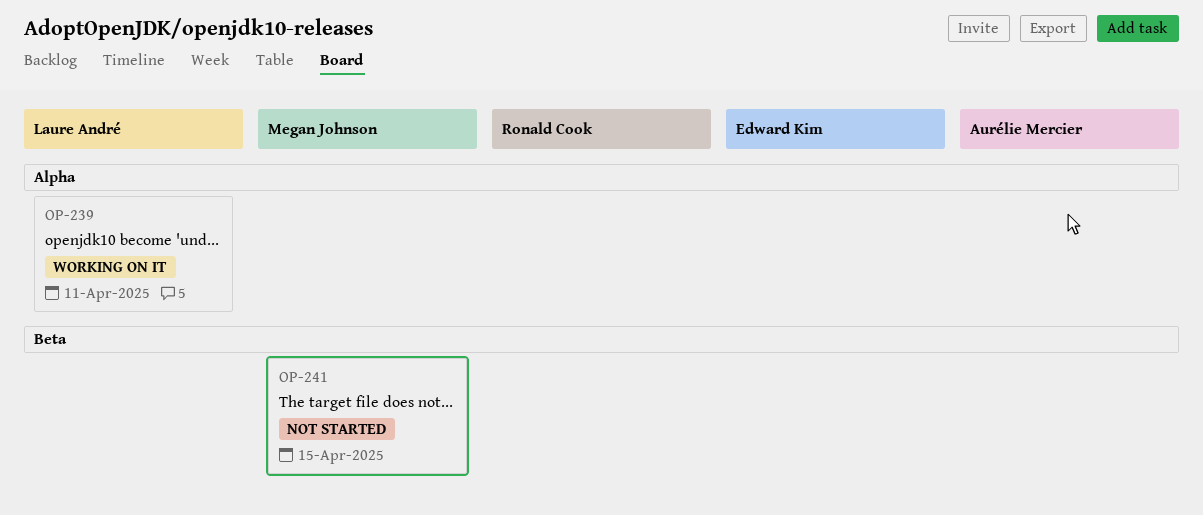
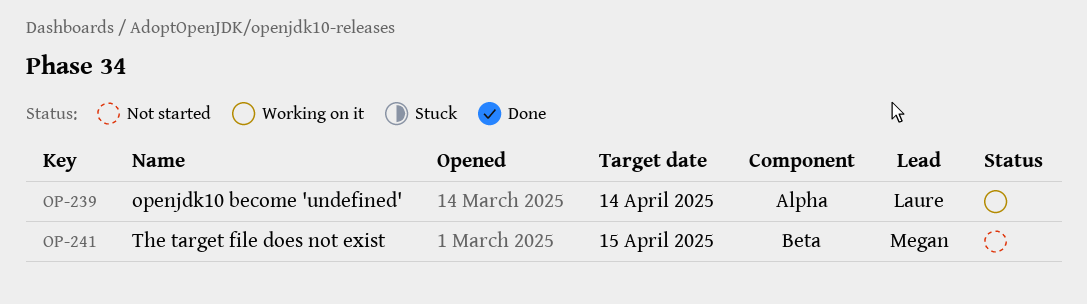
OP-239, due: Apr 11 -> Apr 14

